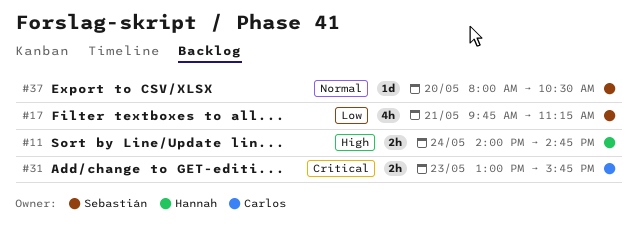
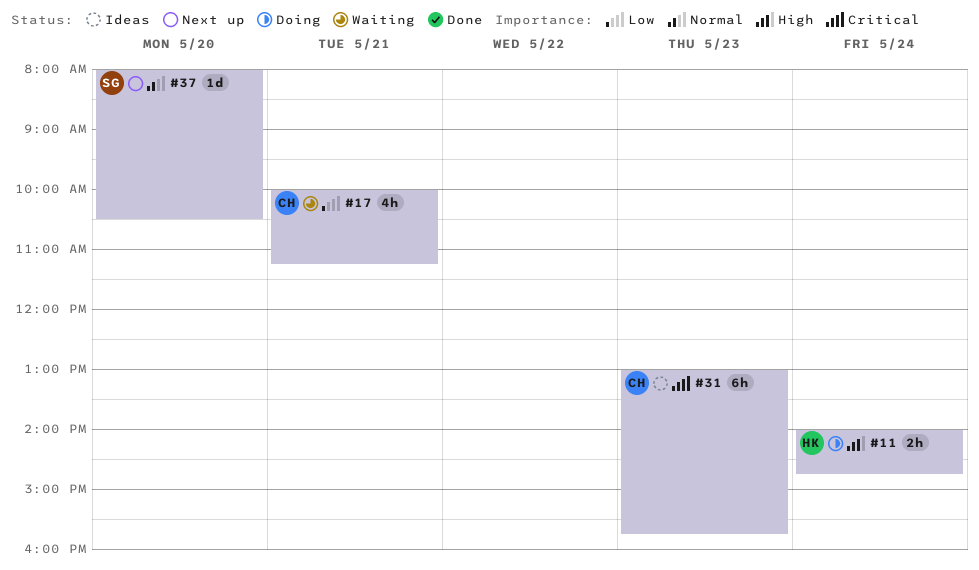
#17, owner: Sebastián -> Carlos
#17, begins: 09:45 -> 10:00
#31, estimate: 2h -> 6h

